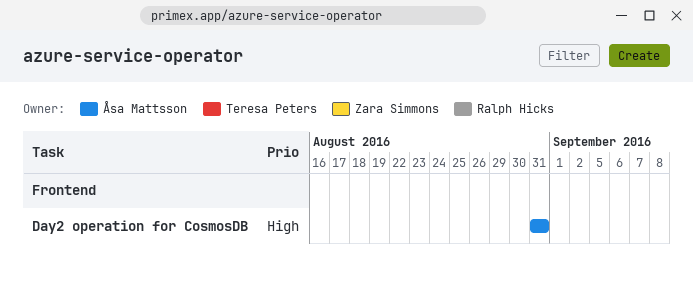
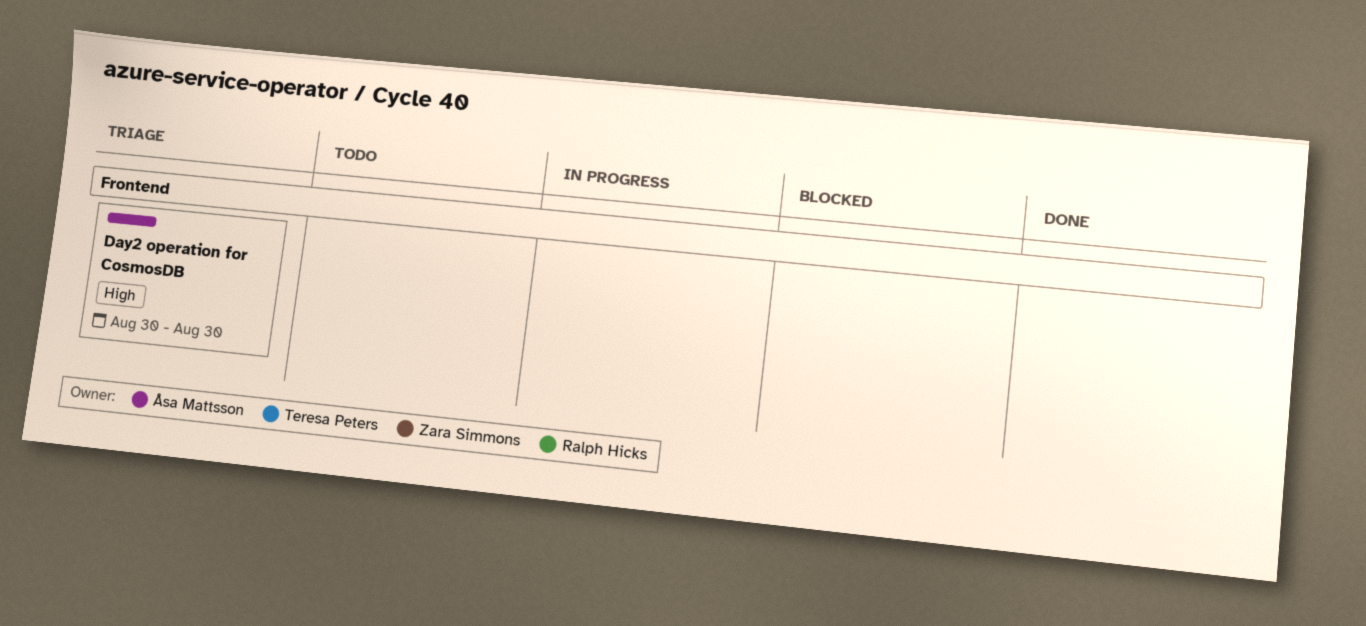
Day2 operation for CosmosDB, start: Aug 31 -> Aug 30
Day2 operation for CosmosDB, due: Aug 31 -> Aug 30

